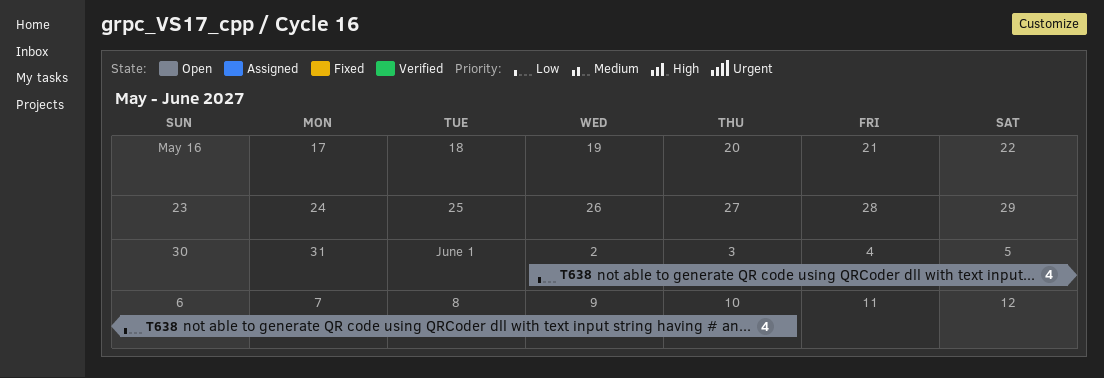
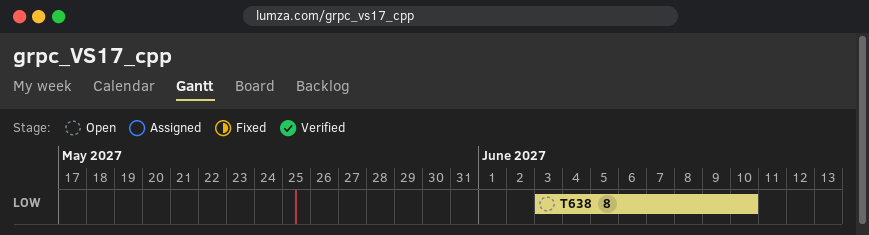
T638, estimate: 4 -> 8
T638, start: Jun 2 -> Jun 3

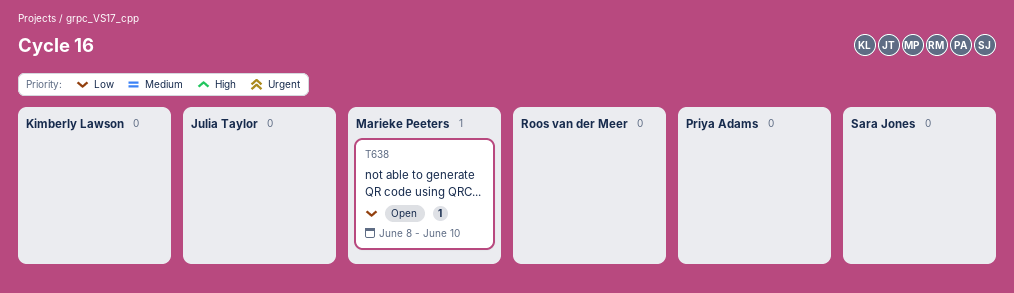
T638, estimate: 8 -> 1
T638, start: Jun 3 -> Jun 8

